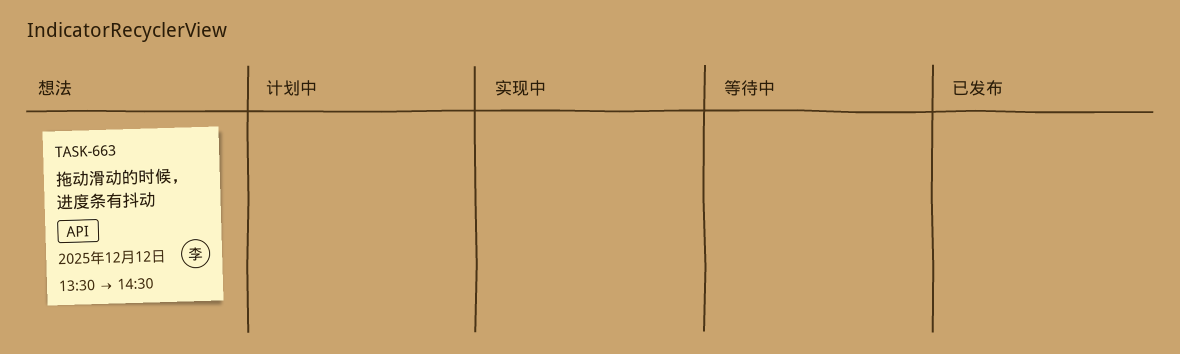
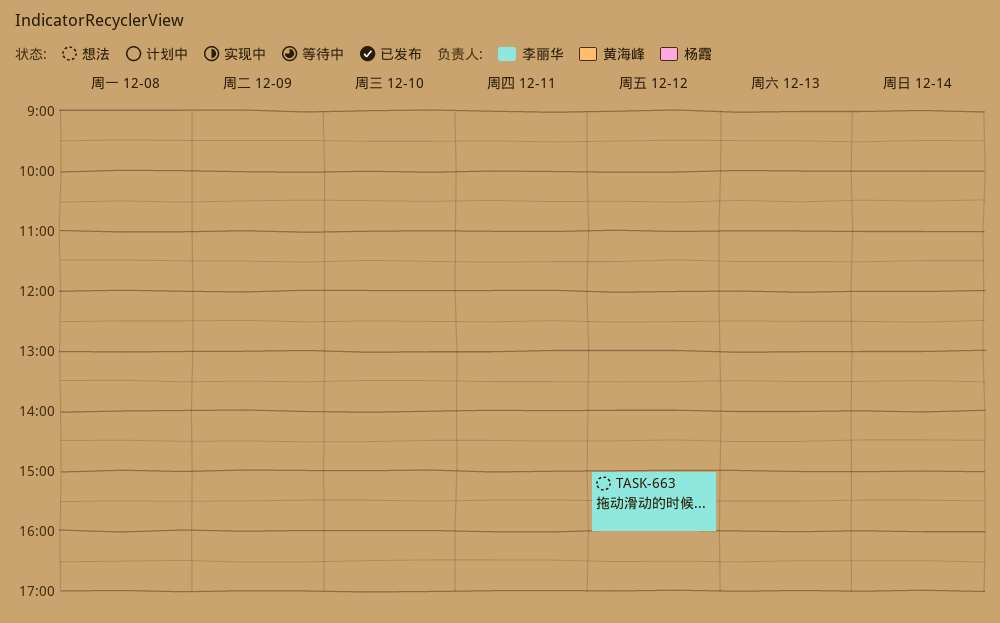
TASK-663, begins: 13:30 -> 15:00
TASK-663, ends: 14:30 -> 16:00

